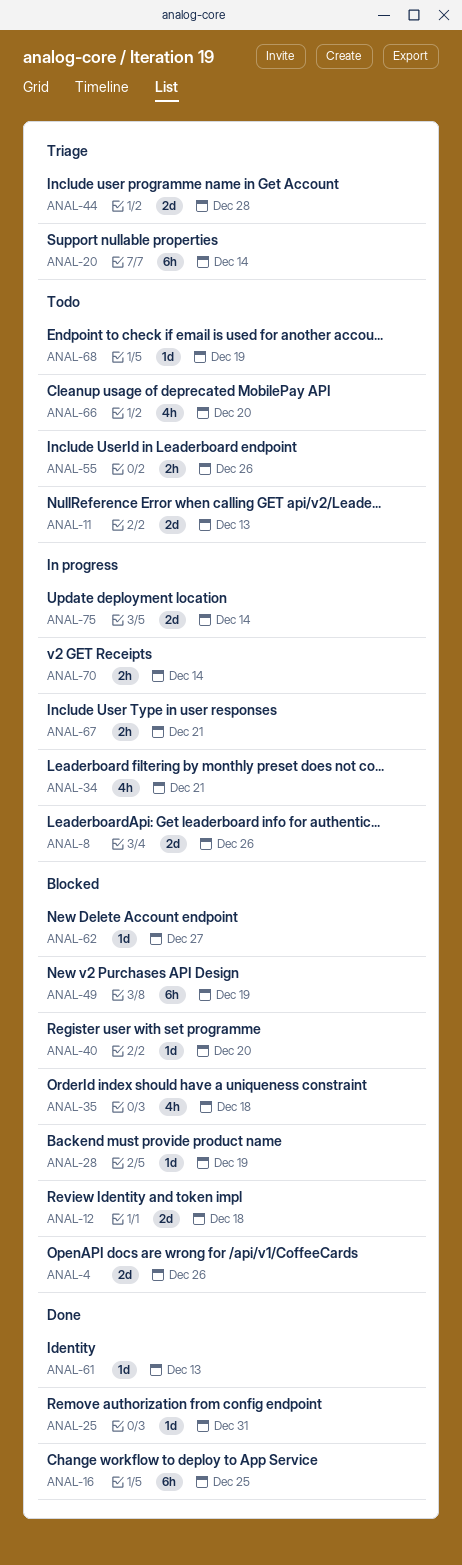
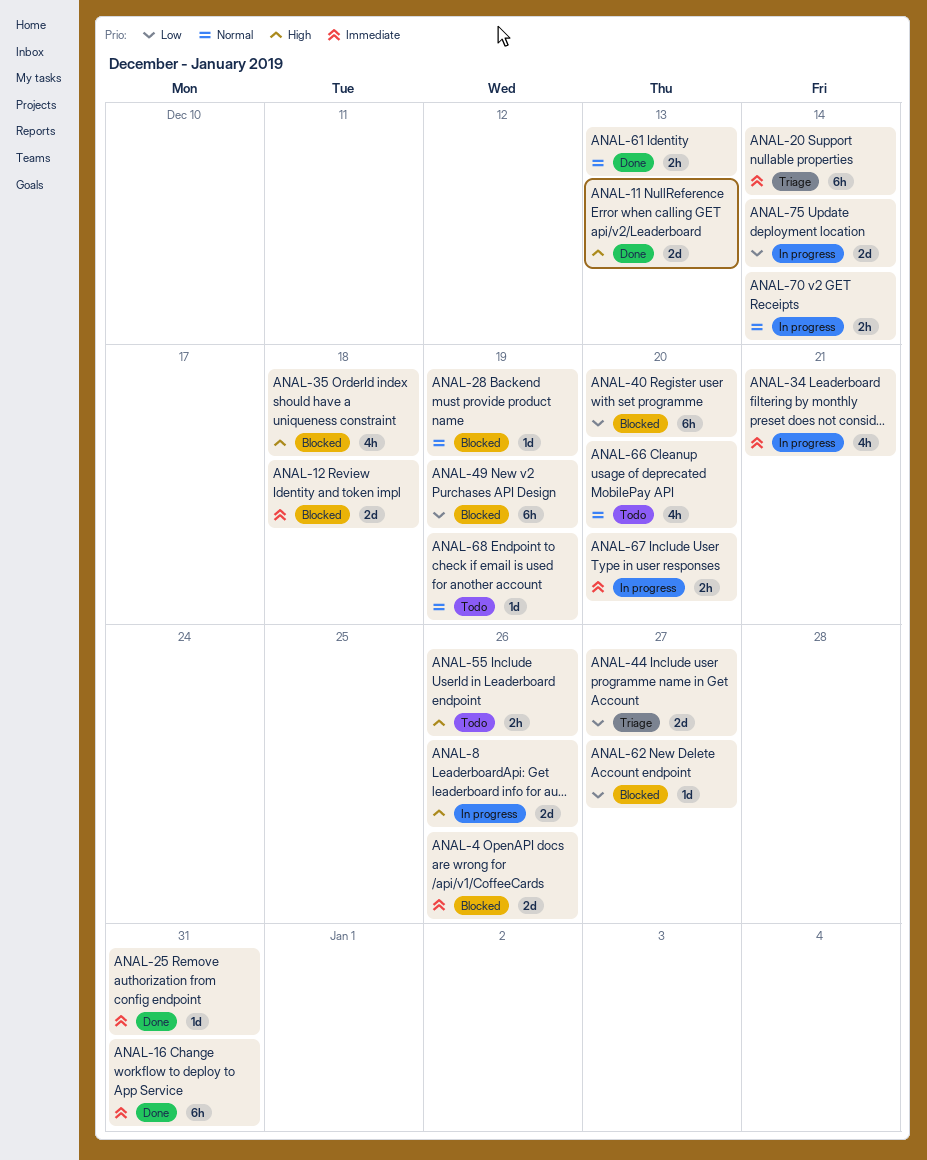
ANAL-11, status: Todo -> Done
ANAL-16, due: Dec 25 -> Dec 31
ANAL-40, estimate: 1d -> 6h
ANAL-44, due: Dec 28 -> Dec 27
ANAL-61, estimate: 1d -> 2h
ANAL-67, due: Dec 21 -> Dec 20

